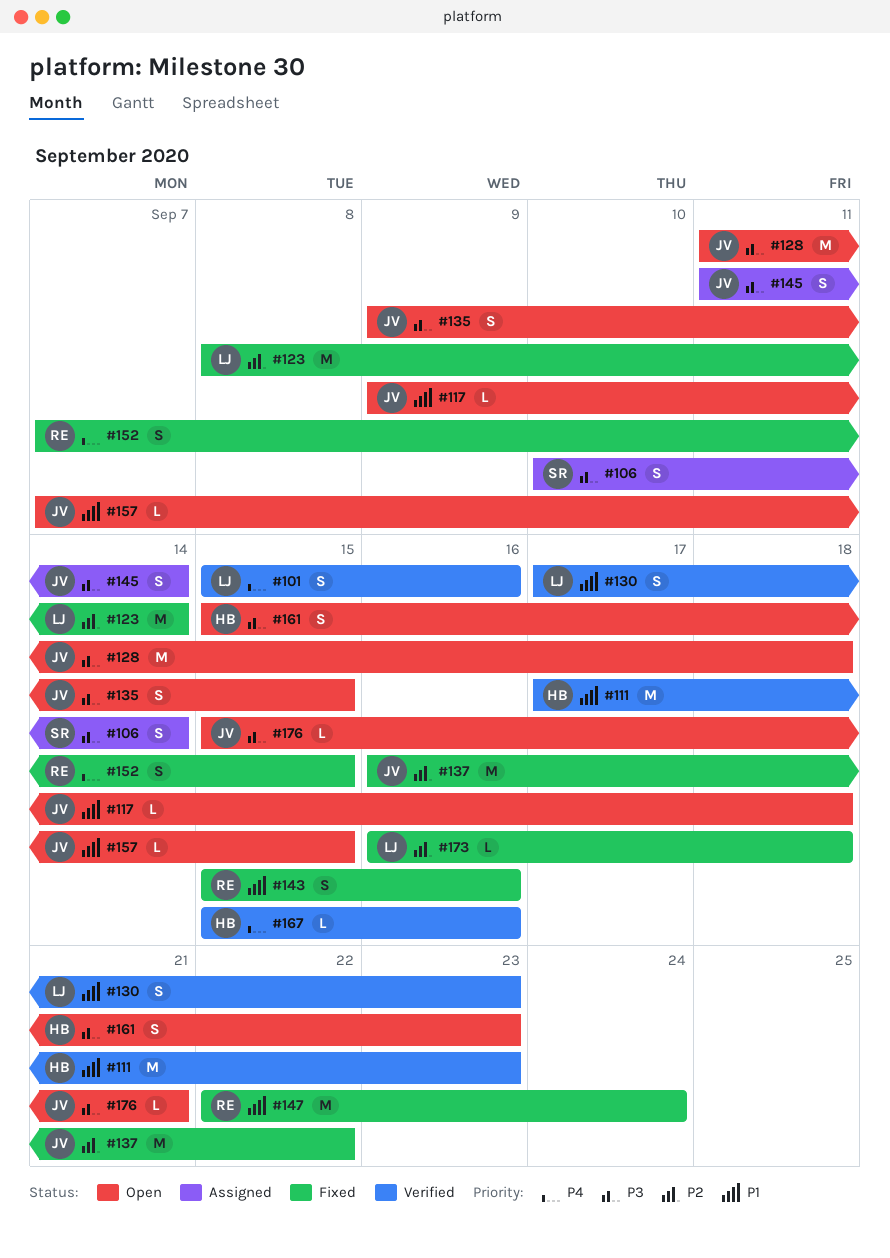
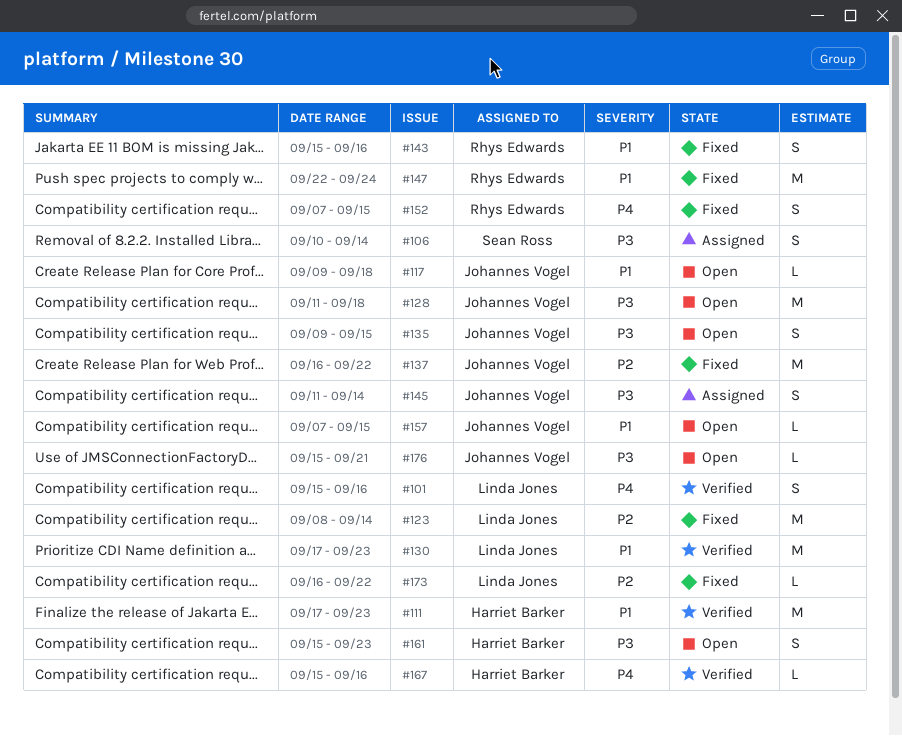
#130, estimate: S -> M
#173, due: Sep 18 -> Sep 22

